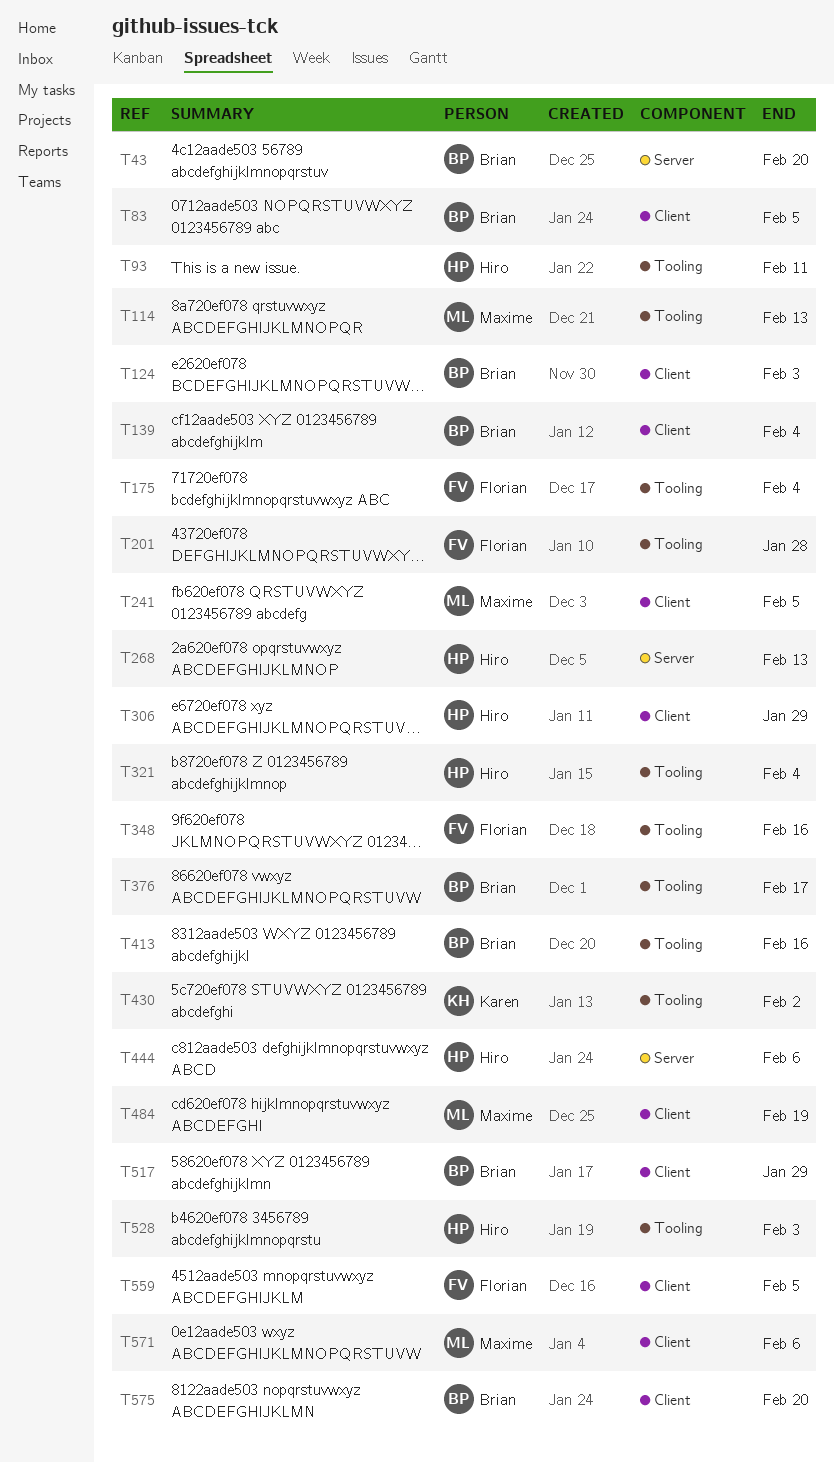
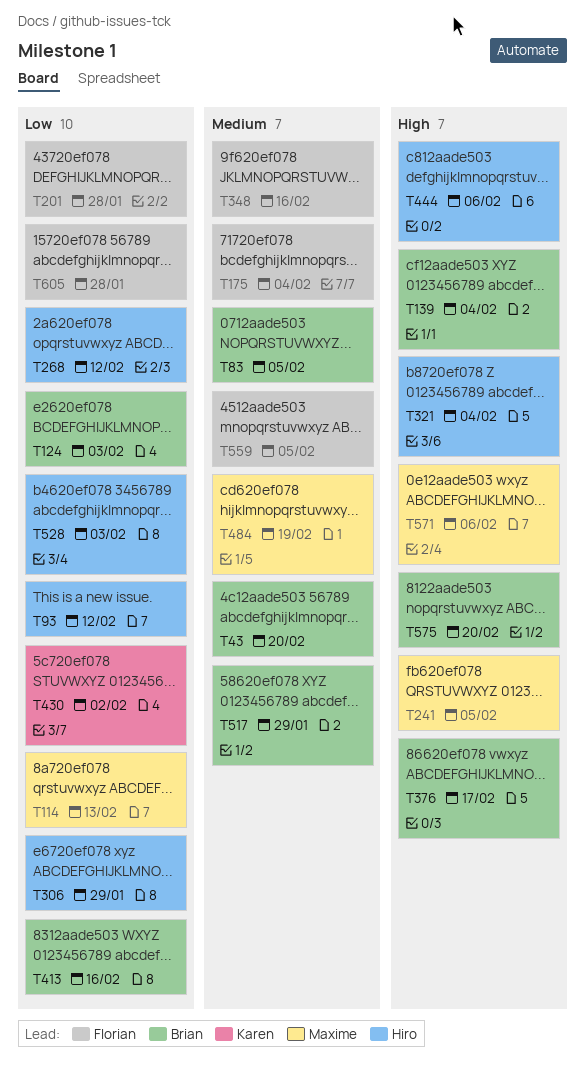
T93, due: Feb 11 -> Feb 12
T268, due: Feb 13 -> Feb 12
T605: none -> present

